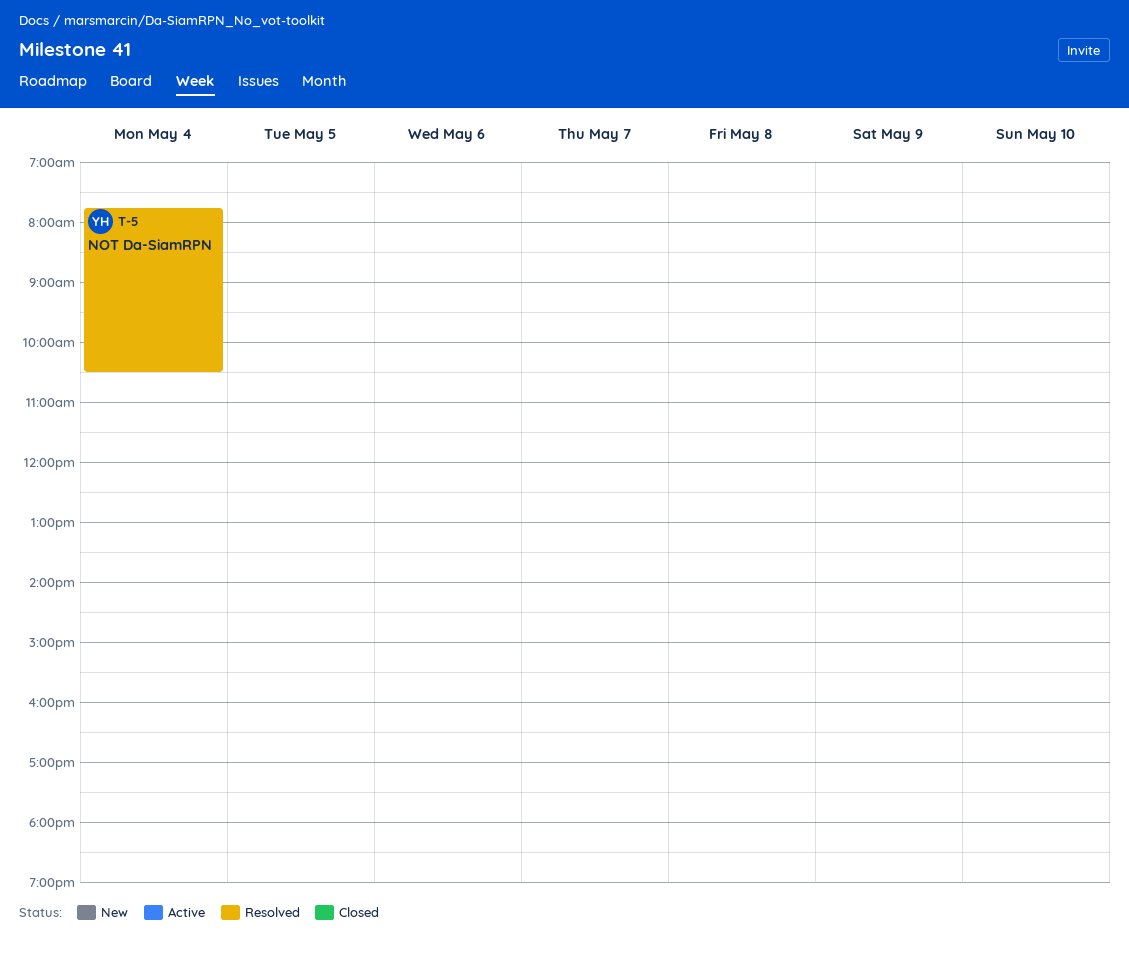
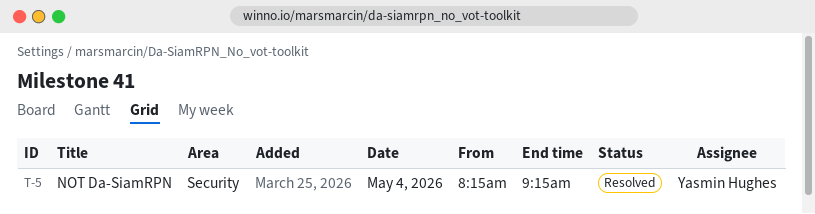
T-5, begins: 07:45 -> 08:15
T-5, ends: 10:30 -> 09:15

